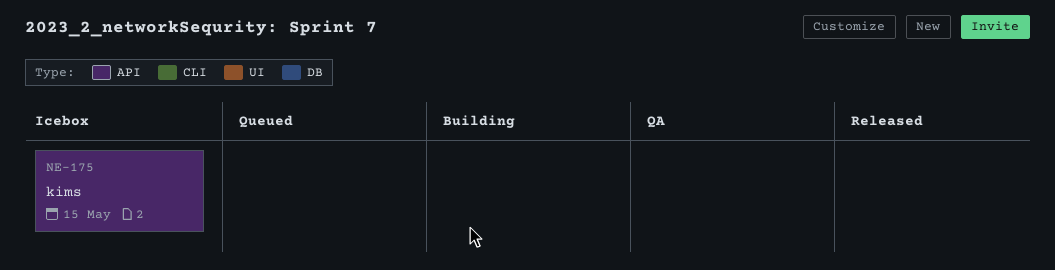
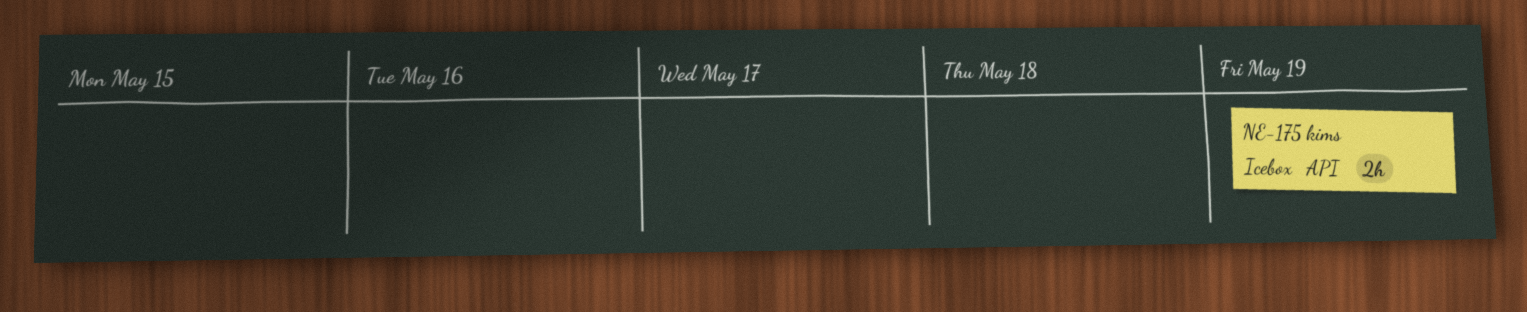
NE-175, due: May 15 -> May 19

